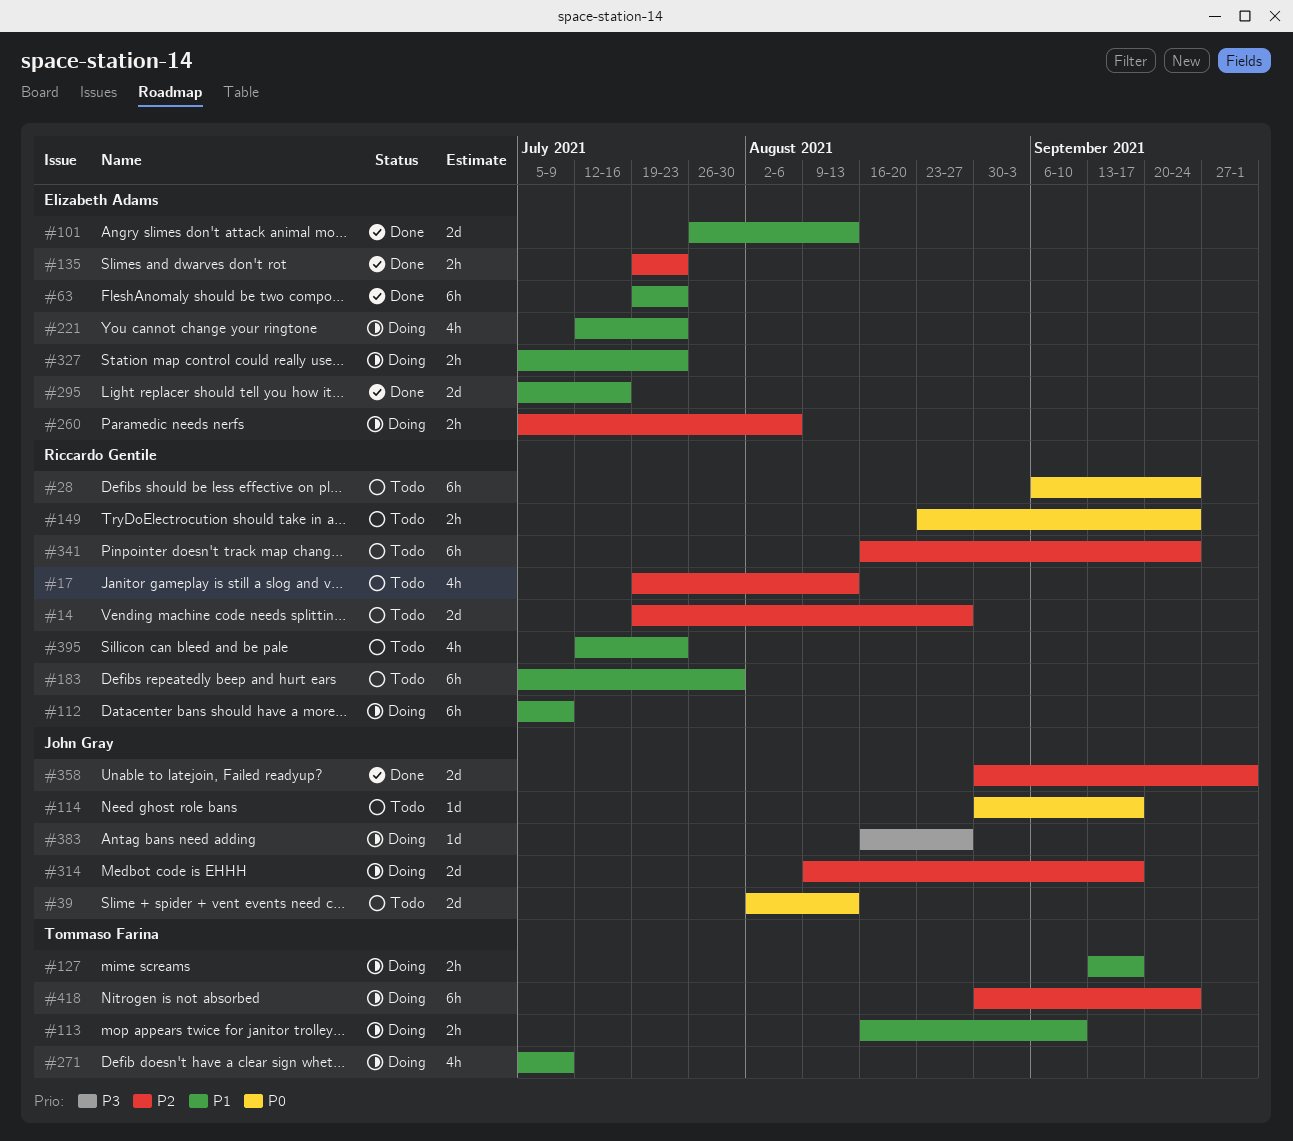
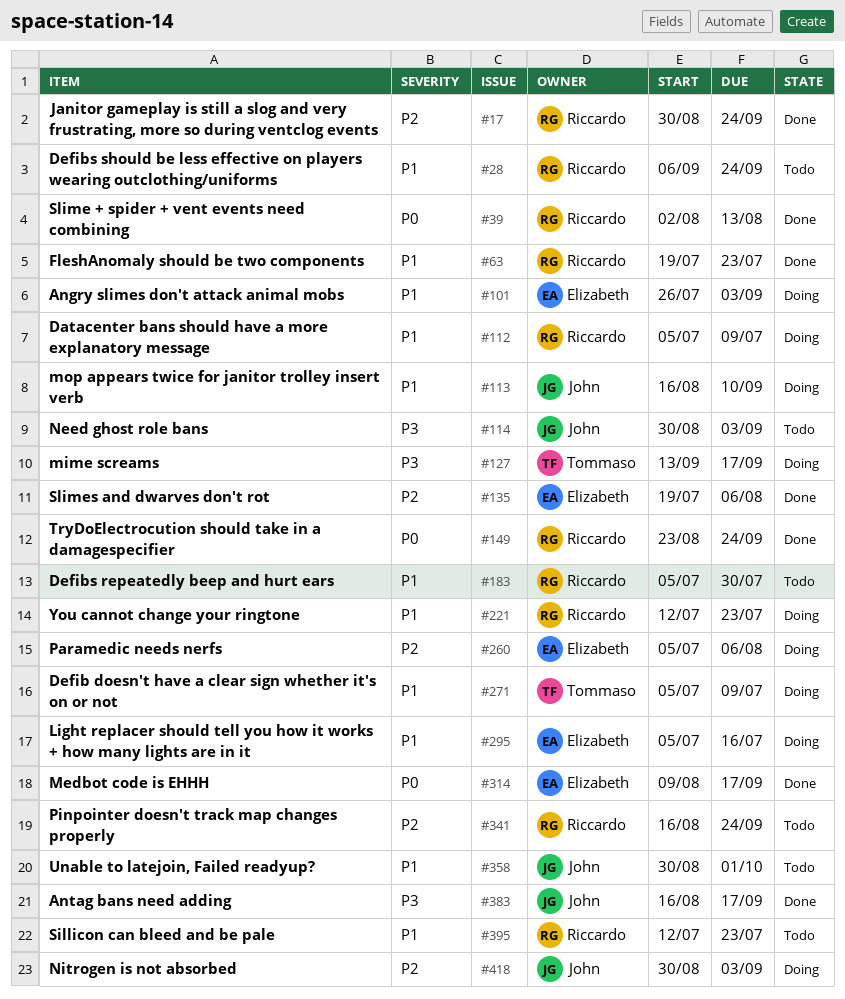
#14: present -> none
#17, status: Todo -> Done
#17, start: Jul 19 -> Aug 30
#17, due: Aug 13 -> Sep 24
#28, priority: P0 -> P1
#39, status: Todo -> Done
#39, owner: John Gray -> Riccardo Gentile
#63, owner: Elizabeth Adams -> Riccardo Gentile
#101, status: Done -> Doing
#101, due: Aug 13 -> Sep 3
#113, owner: Tommaso Farina -> John Gray
#114, priority: P0 -> P3
#114, due: Sep 17 -> Sep 3
#127, priority: P1 -> P3
#135, due: Jul 23 -> Aug 6
#149, status: Todo -> Done
#221, owner: Elizabeth Adams -> Riccardo Gentile
#295, status: Done -> Doing
#314, status: Doing -> Done
#314, owner: John Gray -> Elizabeth Adams
#314, priority: P2 -> P0
#327: present -> none
#358, status: Done -> Todo
#358, priority: P2 -> P1
#383, status: Doing -> Done
#383, due: Aug 27 -> Sep 17
#418, owner: Tommaso Farina -> John Gray
#418, due: Sep 24 -> Sep 3

